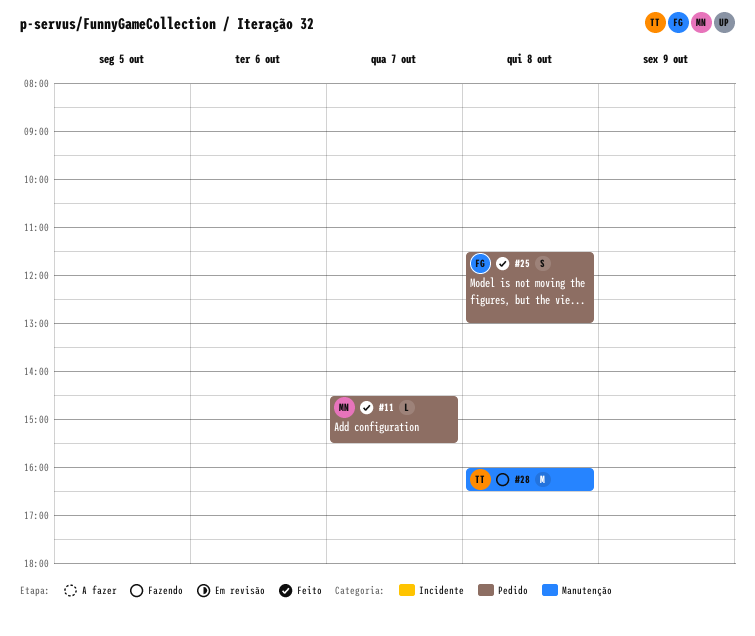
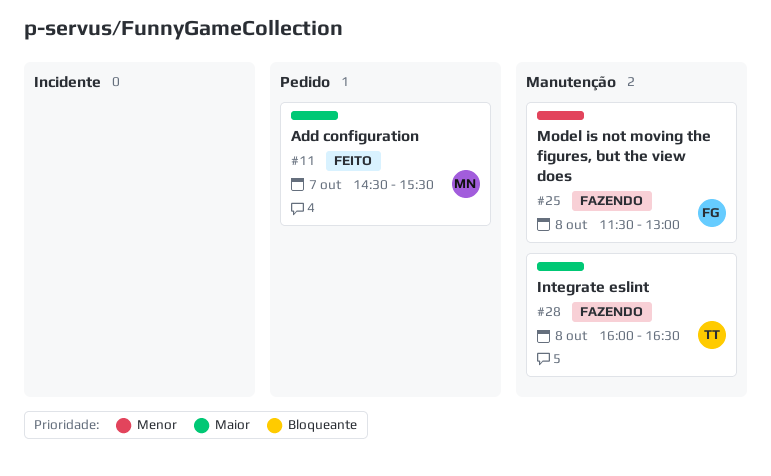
#25, status: Feito -> Fazendo
#25, label: Pedido -> Manutenção

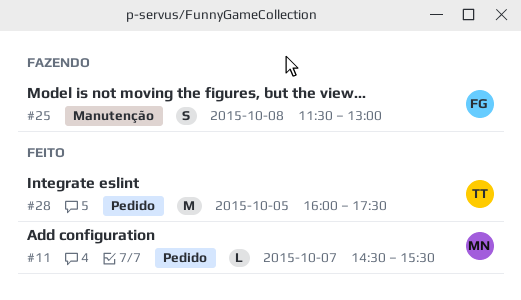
#28, status: Fazendo -> Feito
#28, label: Manutenção -> Pedido
#28, day: Oct 8 -> Oct 5
#28, ends: 16:30 -> 17:30

